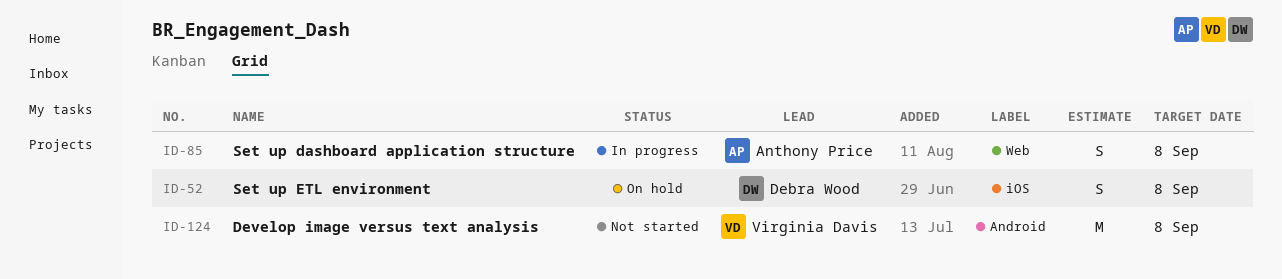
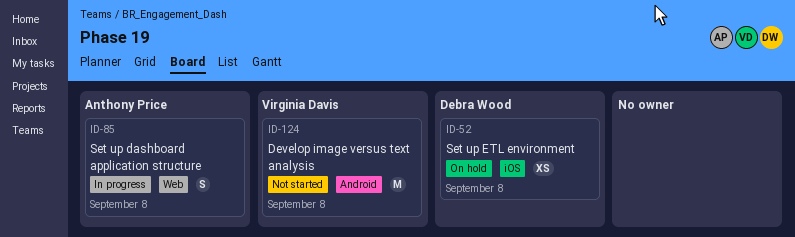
ID-52, estimate: S -> XS

